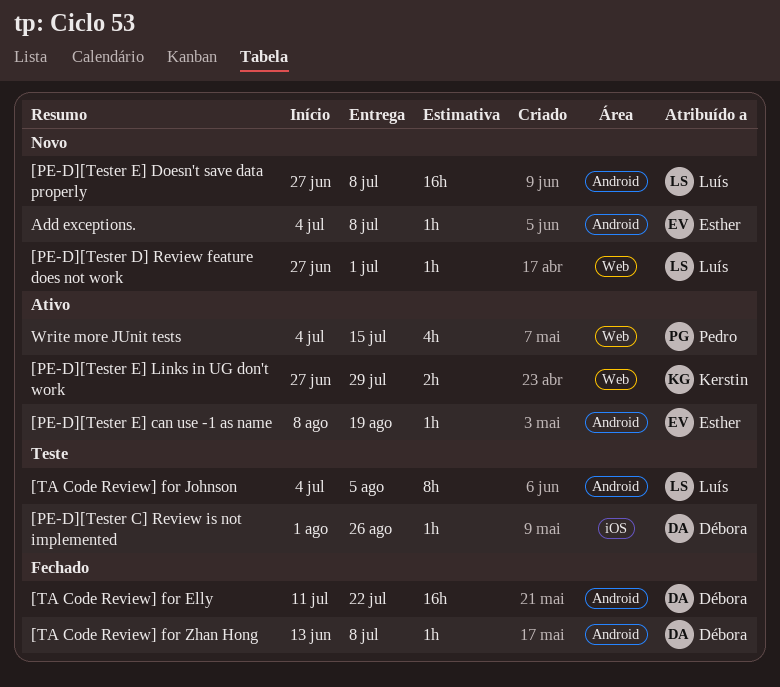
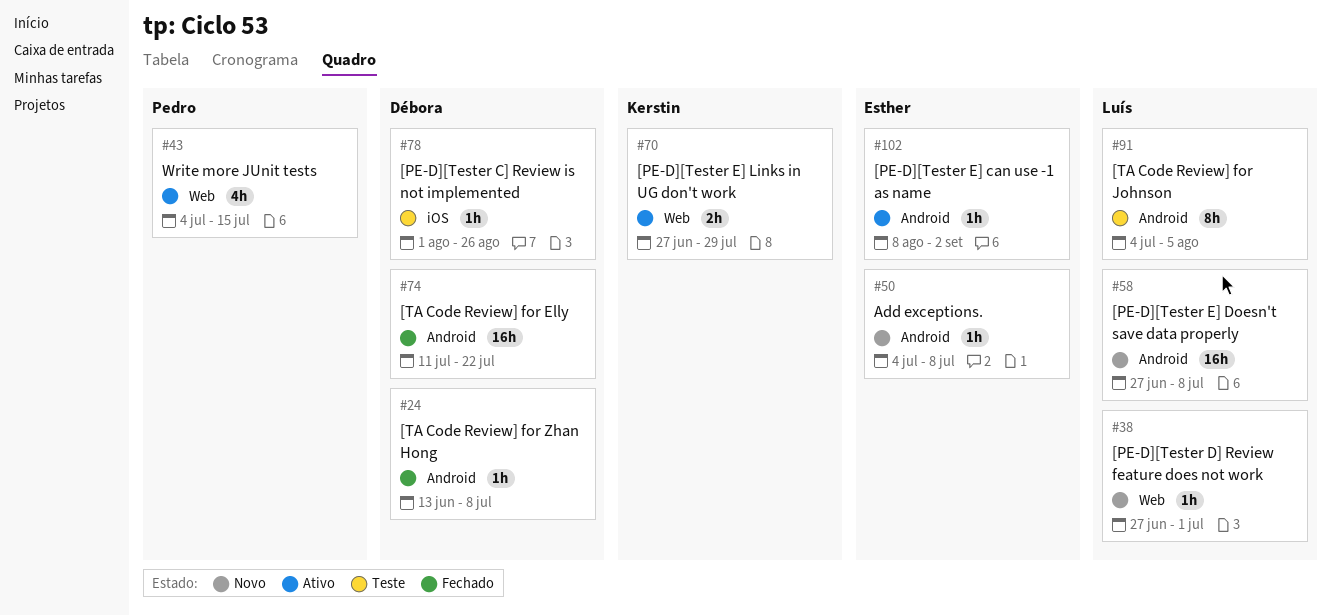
[PE-D][Tester E] can use -1 as name, due: Aug 19 -> Sep 2

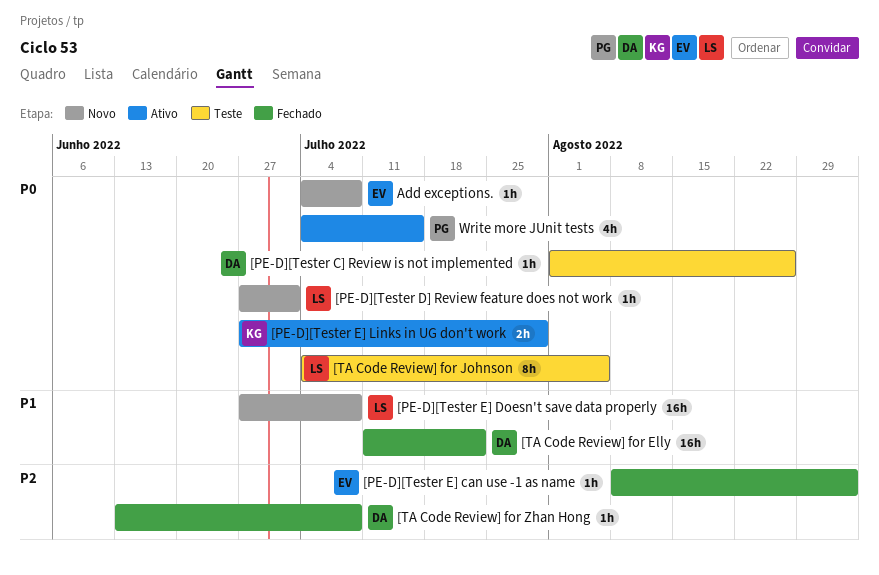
[PE-D][Tester E] can use -1 as name, status: Ativo -> Fechado

